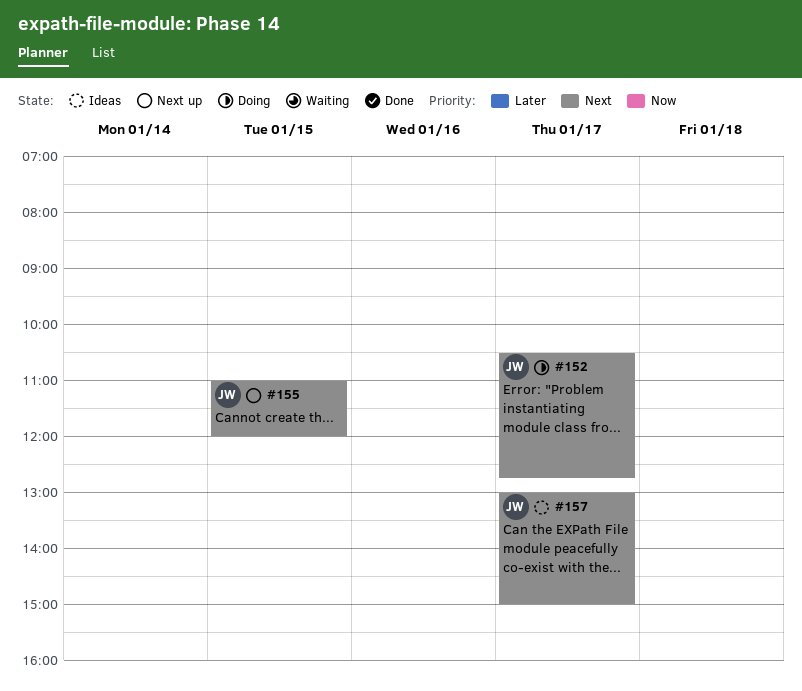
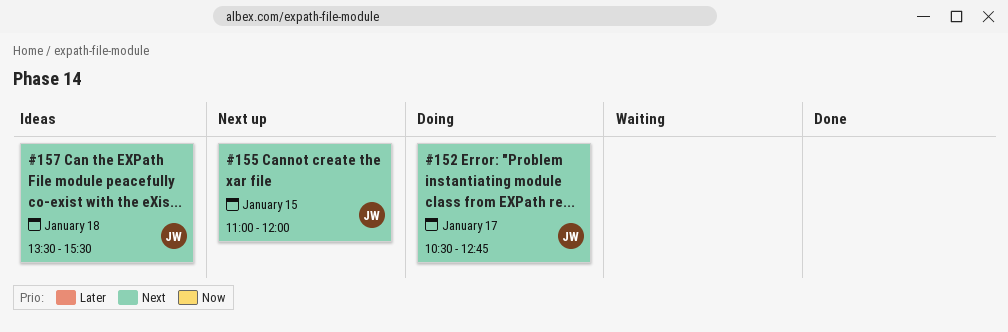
#157, day: Jan 17 -> Jan 18
#157, begins: 13:00 -> 13:30
#157, ends: 15:00 -> 15:30

